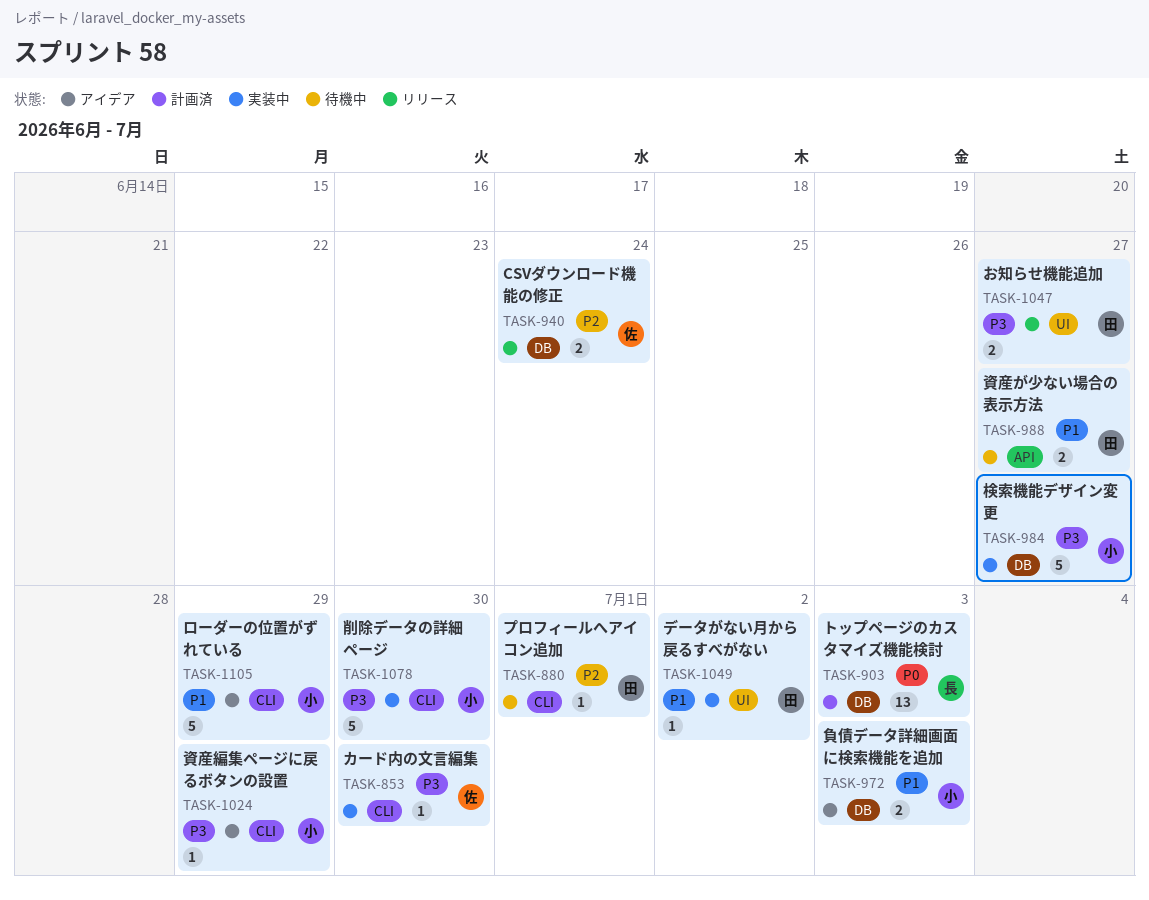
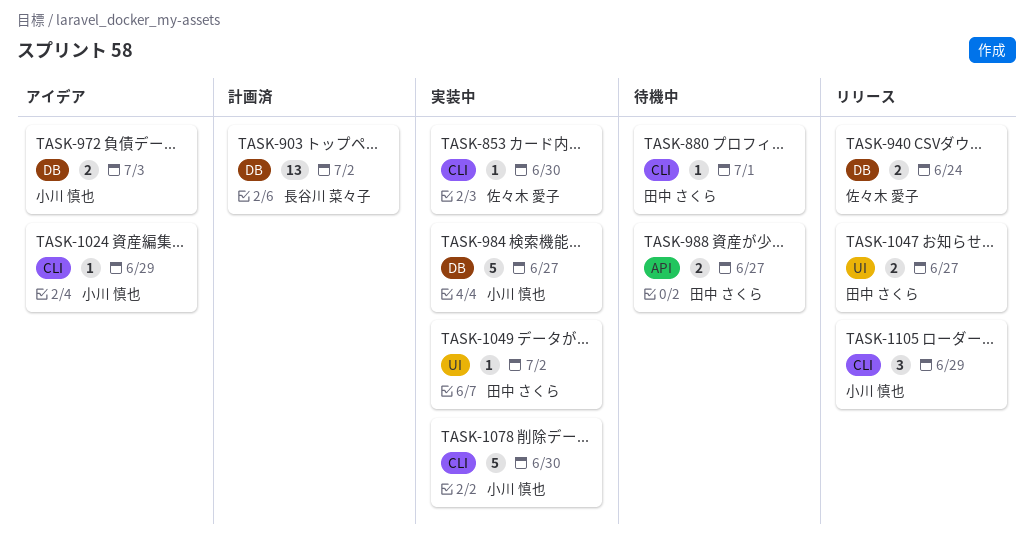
TASK-903, due: Jul 3 -> Jul 2
TASK-1105, status: アイデア -> リリース
TASK-1105, estimate: 5 -> 3

